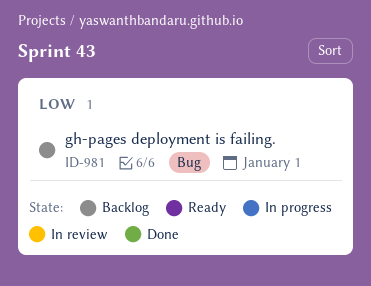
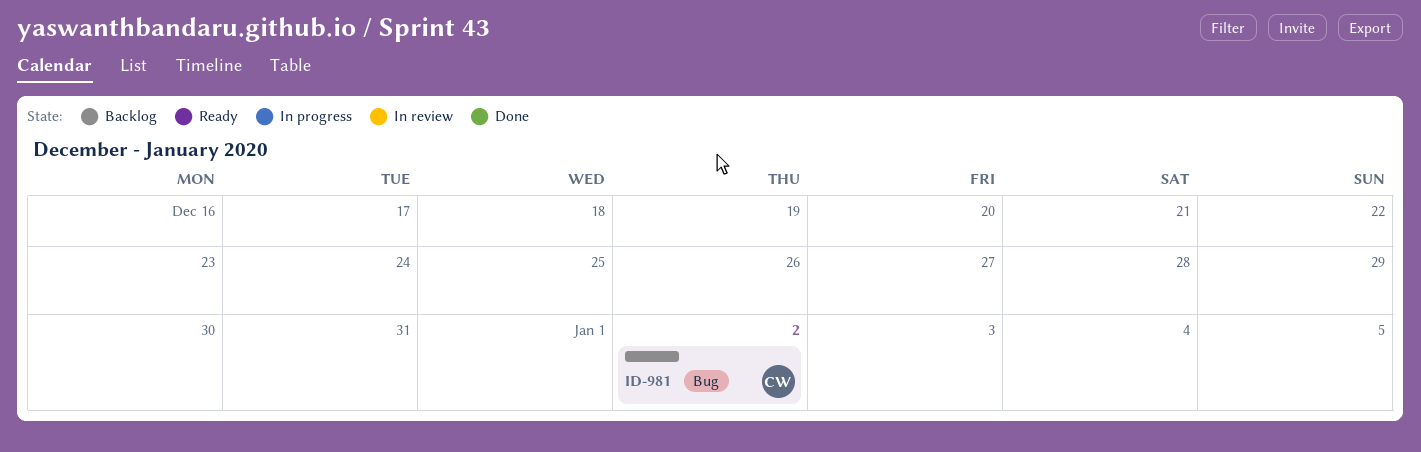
ID-981, due: Jan 1 -> Jan 2

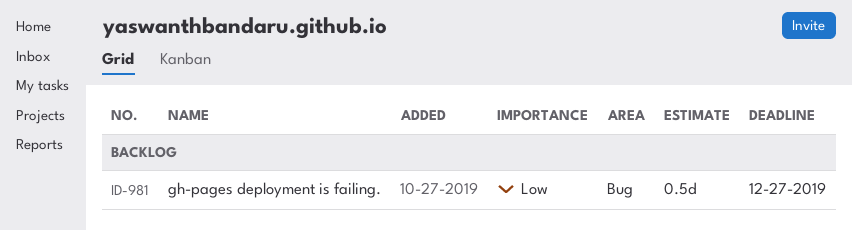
ID-981, due: Jan 2 -> Dec 27

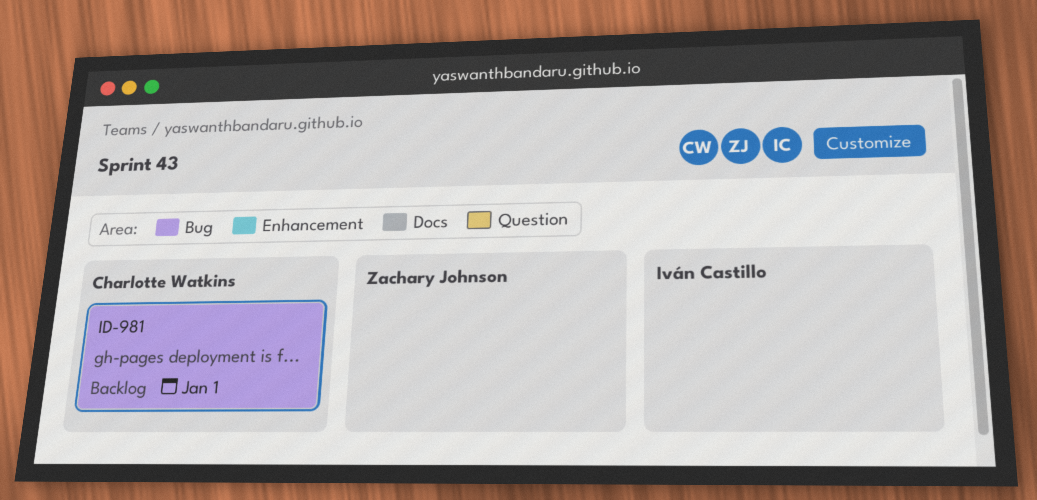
ID-981, due: Dec 27 -> Jan 1

